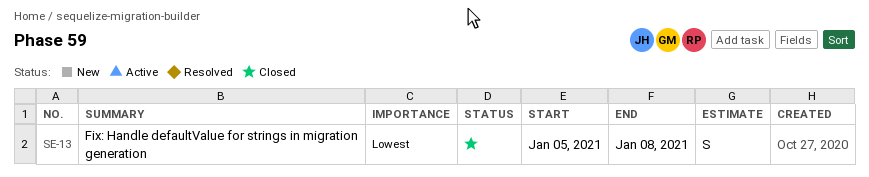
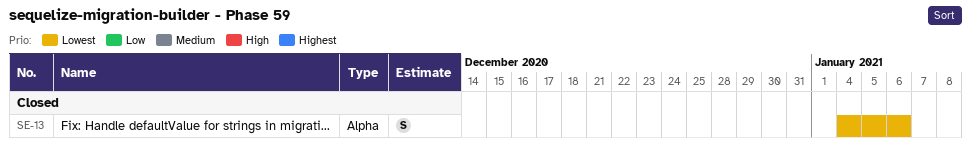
SE-13, start: Jan 5 -> Jan 4
SE-13, due: Jan 8 -> Jan 6

